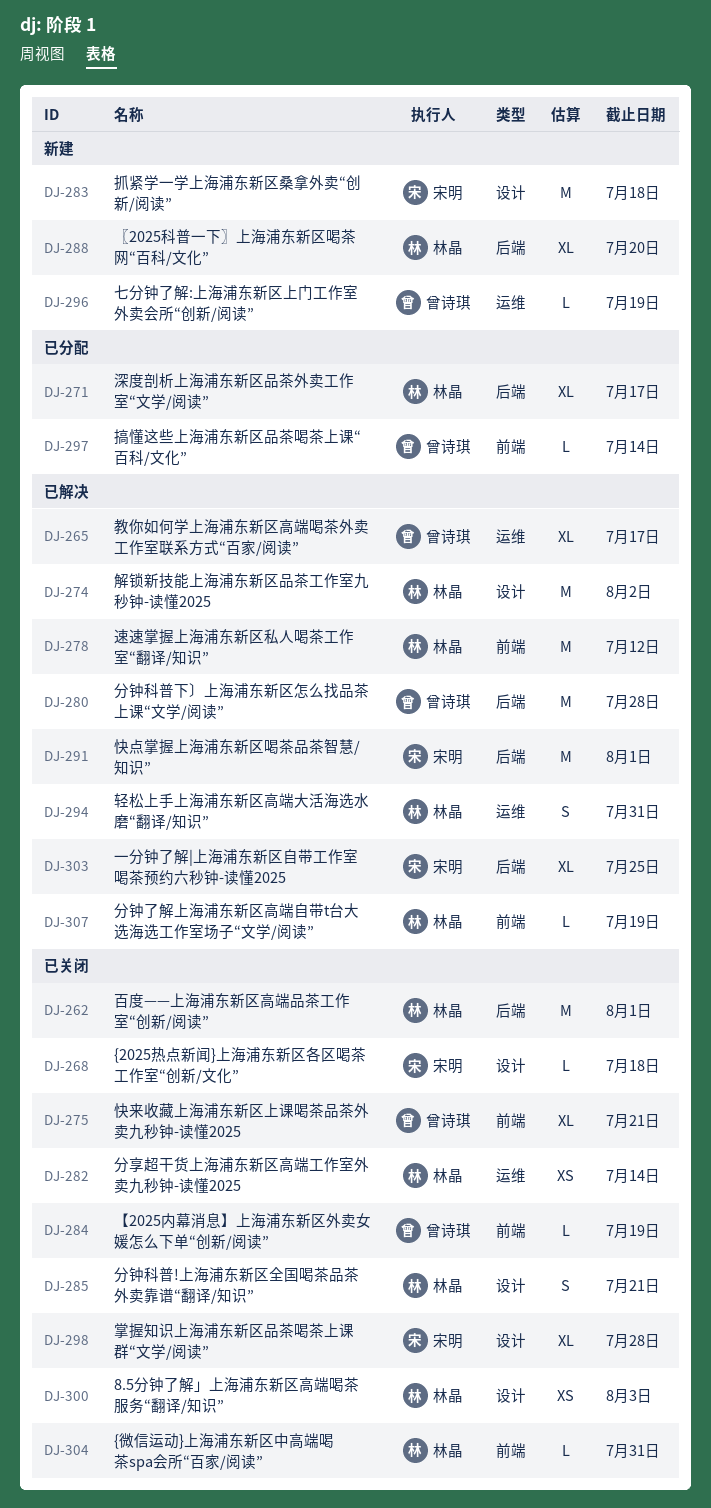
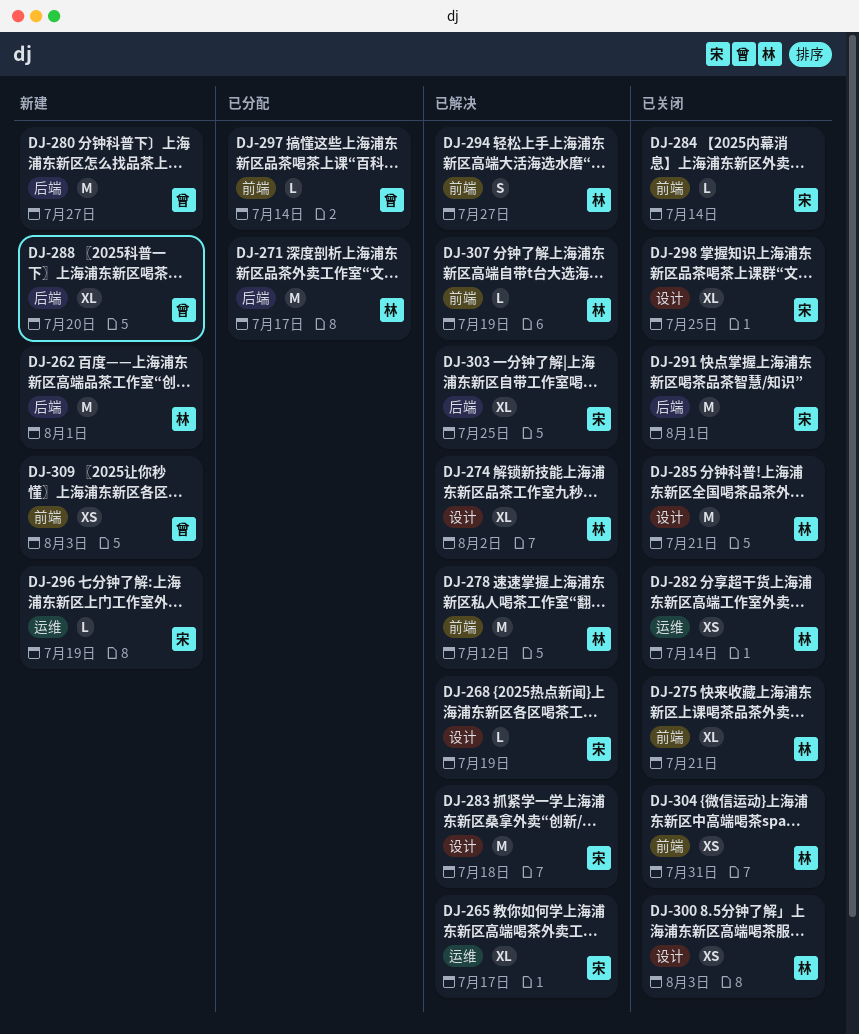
DJ-262, status: 已关闭 -> 新建
DJ-265, owner: 曾诗琪 -> 宋明
DJ-268, status: 已关闭 -> 已解决
DJ-268, due: Jul 18 -> Jul 19
DJ-271, estimate: XL -> M
DJ-274, estimate: M -> XL
DJ-275, owner: 曾诗琪 -> 林晶
DJ-280, status: 已解决 -> 新建
DJ-280, due: Jul 28 -> Jul 27
DJ-283, status: 新建 -> 已解决
DJ-284, owner: 曾诗琪 -> 宋明
DJ-284, due: Jul 19 -> Jul 14
DJ-285, estimate: S -> M
DJ-288, owner: 林晶 -> 曾诗琪
DJ-291, status: 已解决 -> 已关闭
DJ-294, label: 运维 -> 前端
DJ-294, due: Jul 31 -> Jul 27
DJ-296, owner: 曾诗琪 -> 宋明
DJ-298, due: Jul 28 -> Jul 25
DJ-304, estimate: L -> XS
DJ-309: none -> present

